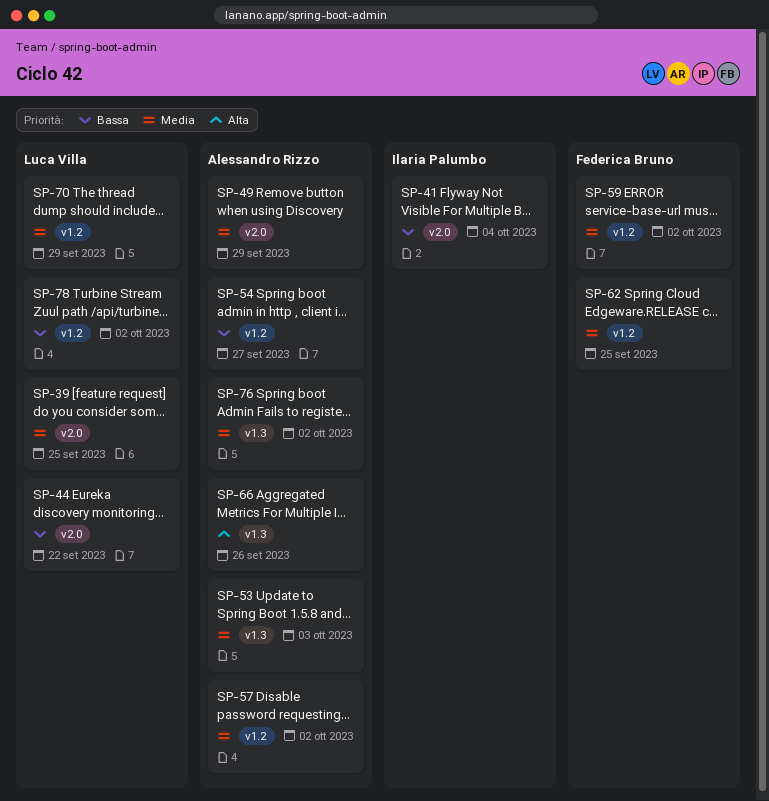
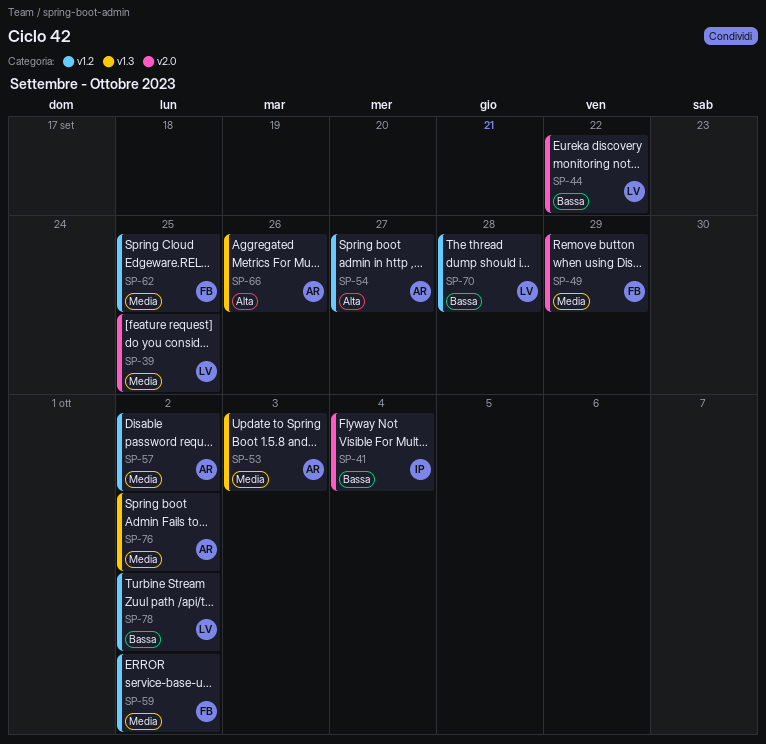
SP-49, owner: Alessandro Rizzo -> Federica Bruno
SP-54, priority: Bassa -> Alta
SP-70, priority: Media -> Bassa
SP-70, due: Sep 29 -> Sep 28

